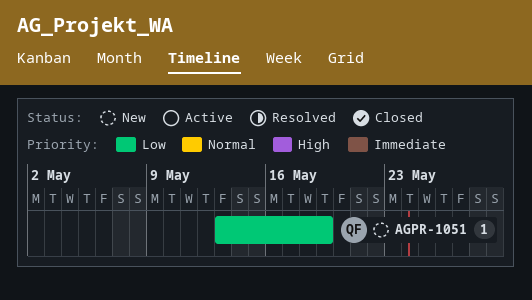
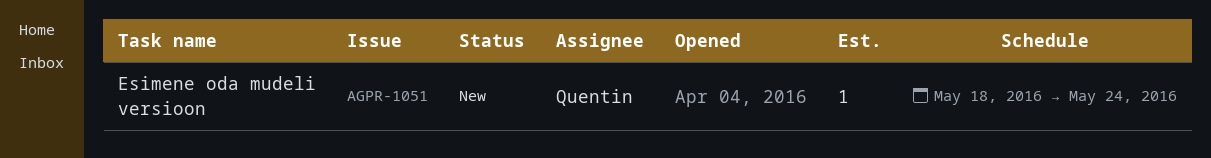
AGPR-1051, start: May 13 -> May 18
AGPR-1051, due: May 19 -> May 24

